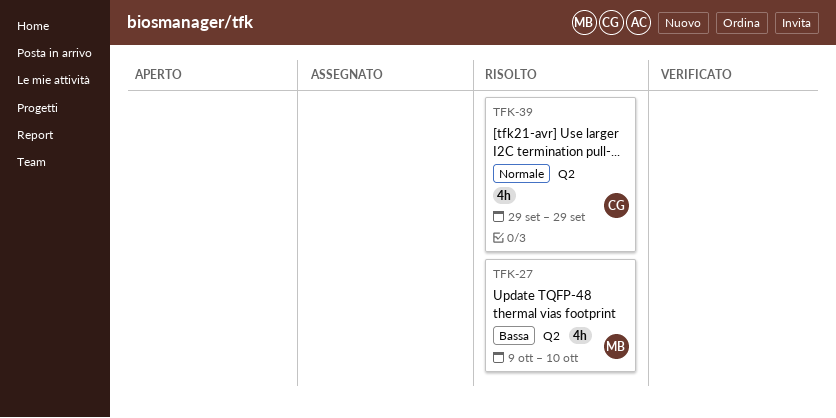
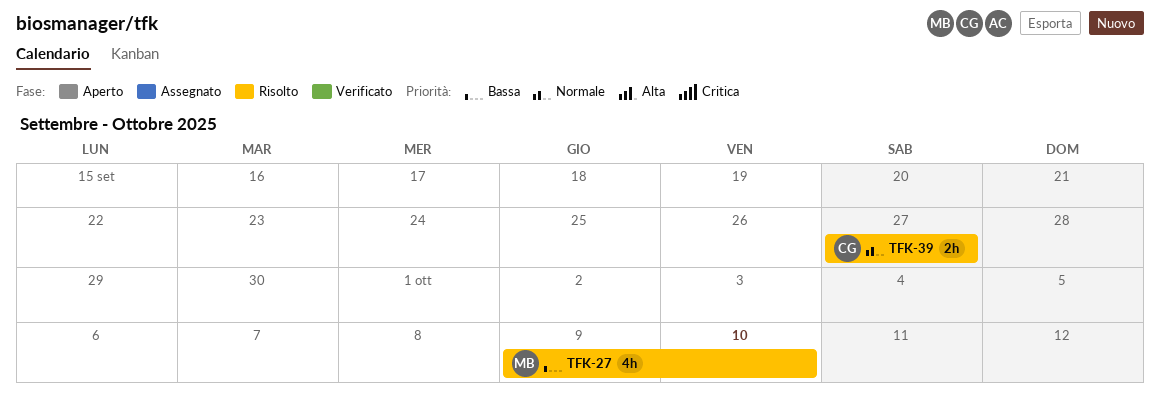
TFK-39, estimate: 4h -> 2h
TFK-39, start: Sep 29 -> Sep 27
TFK-39, due: Sep 29 -> Sep 27

